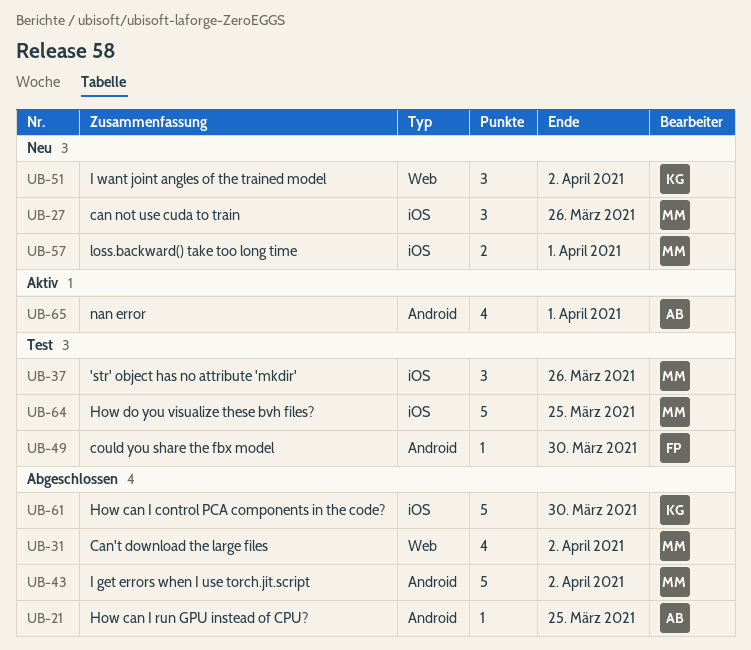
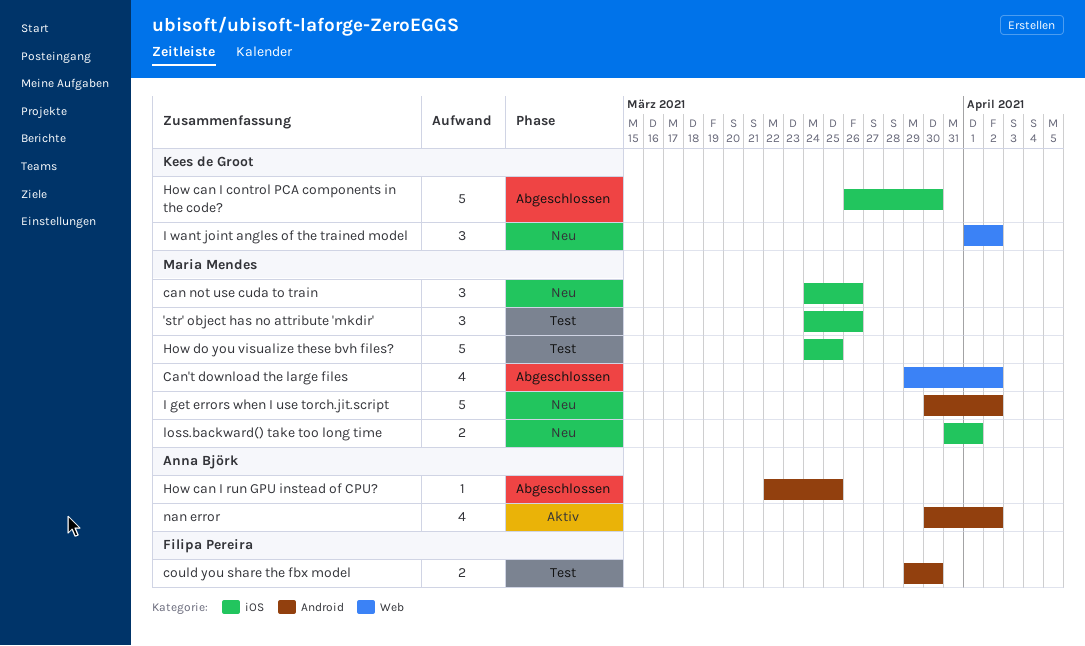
could you share the fbx model, estimate: 1 -> 2
I get errors when I use torch.jit.script, status: Abgeschlossen -> Neu
nan error, due: Apr 1 -> Apr 2

